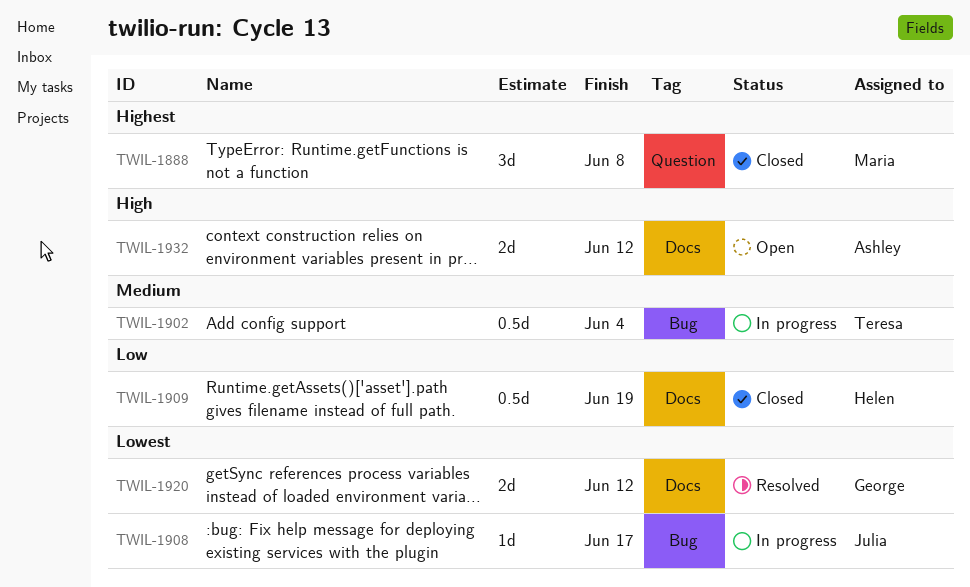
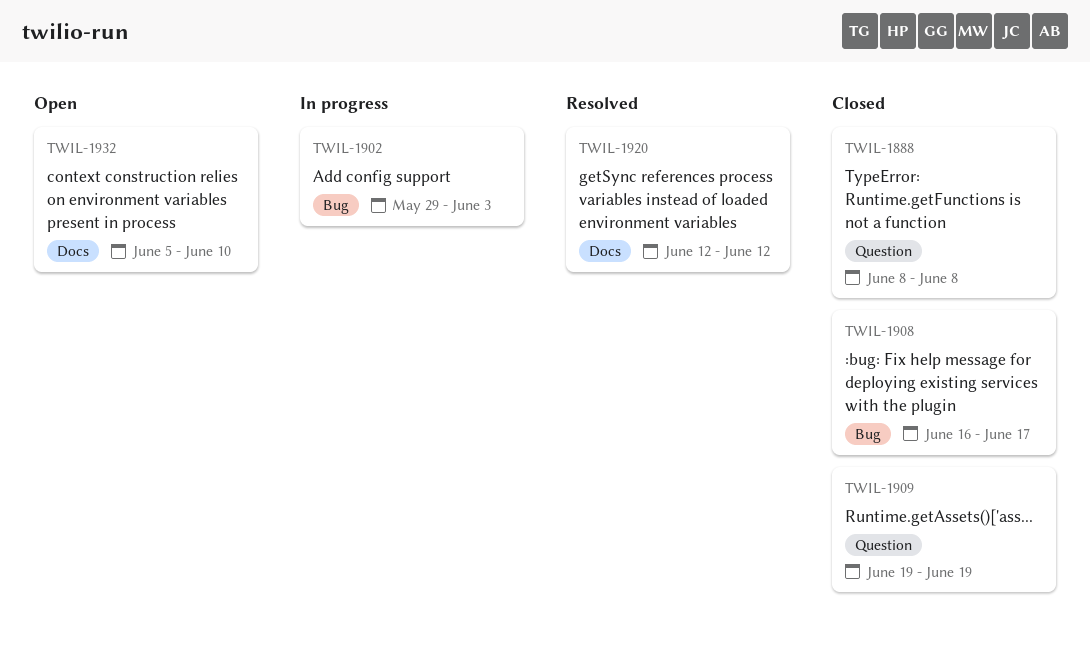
TWIL-1902, due: Jun 4 -> Jun 3
TWIL-1908, status: In progress -> Closed
TWIL-1909, label: Docs -> Question
TWIL-1932, due: Jun 12 -> Jun 10

